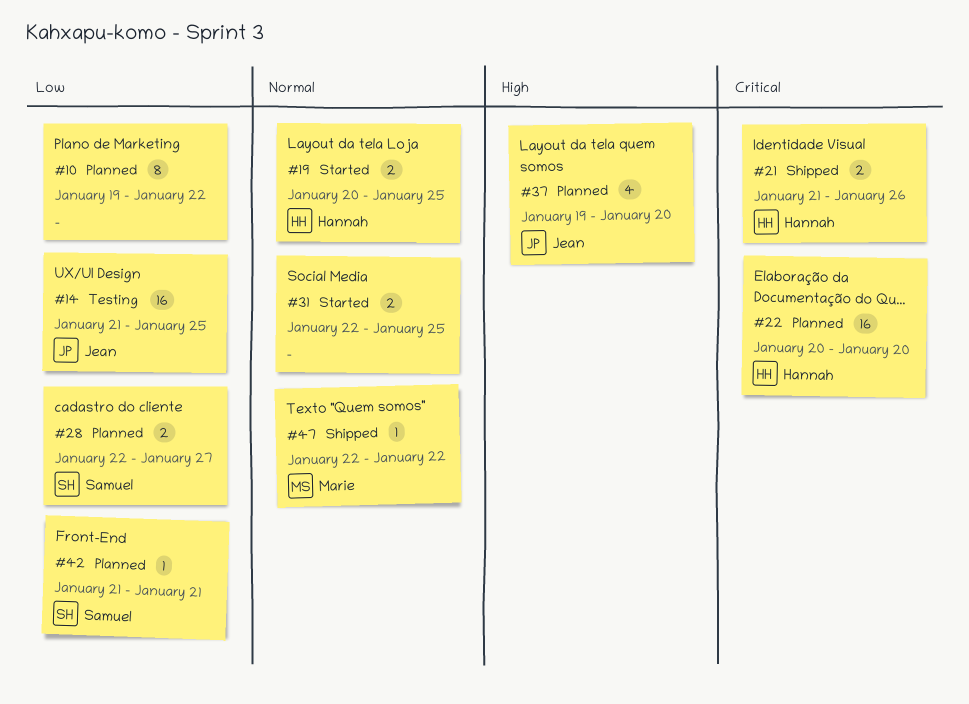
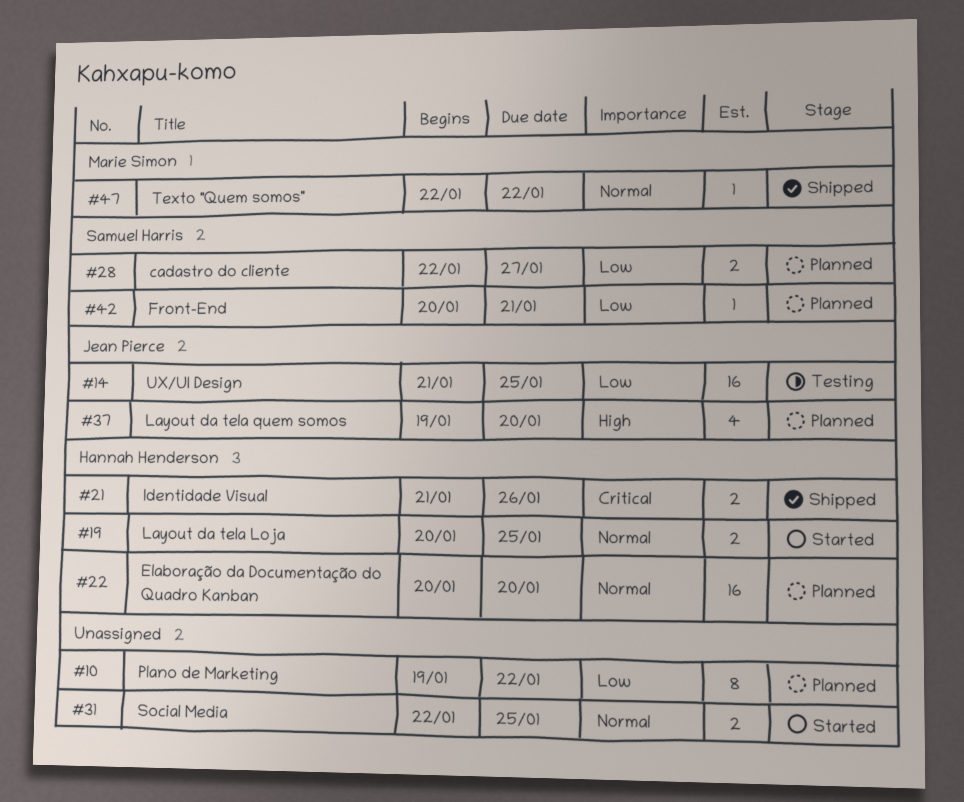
#22, priority: Critical -> Normal
#42, start: Jan 21 -> Jan 20

